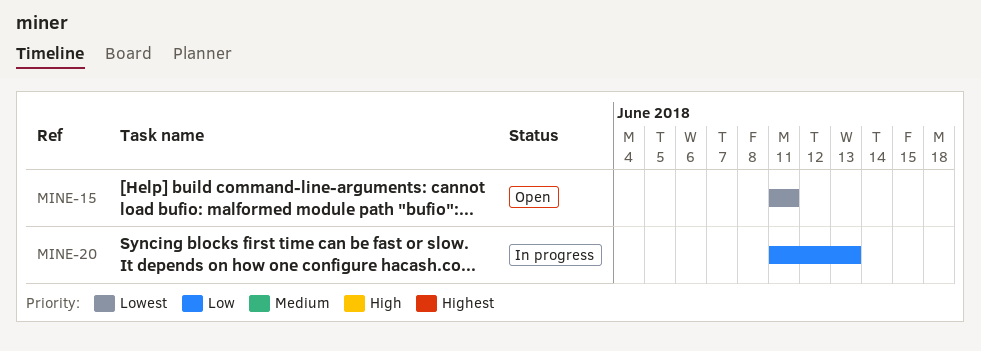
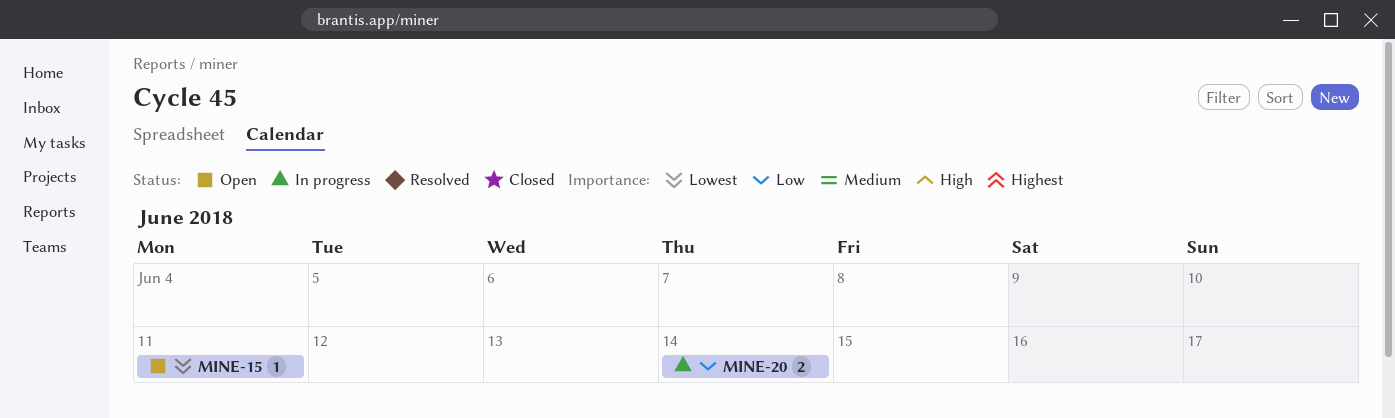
MINE-20, start: Jun 11 -> Jun 14
MINE-20, due: Jun 13 -> Jun 14

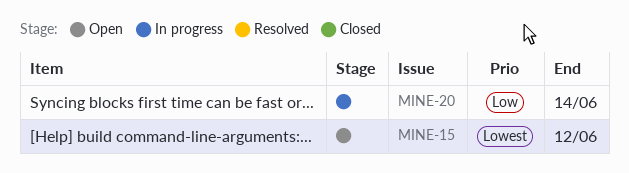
MINE-15, due: Jun 11 -> Jun 12

